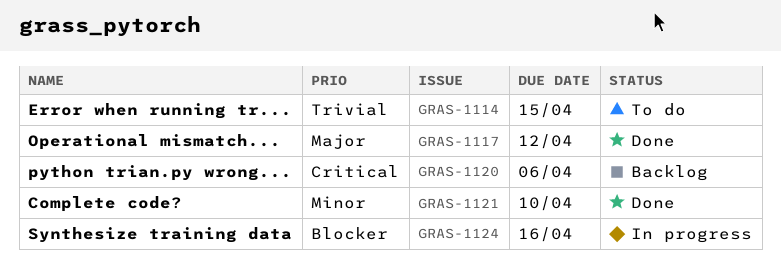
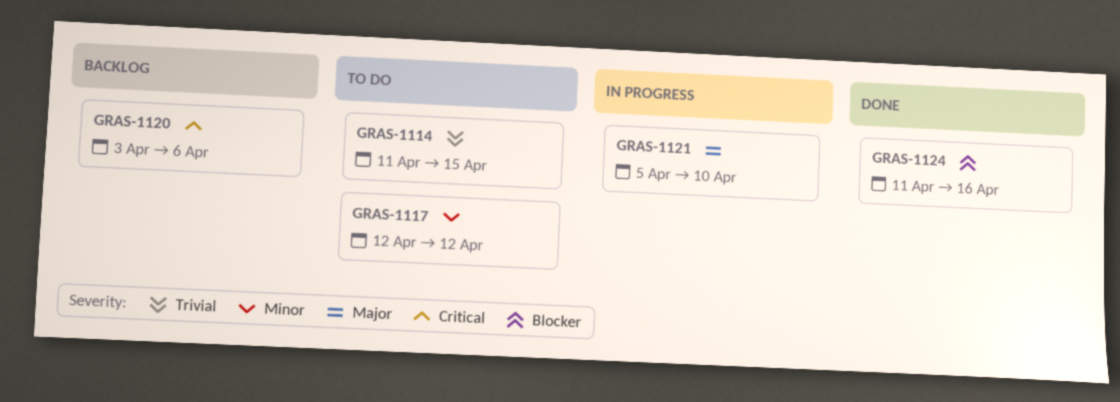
GRAS-1117, status: Done -> To do
GRAS-1117, priority: Major -> Minor
GRAS-1121, status: Done -> In progress
GRAS-1121, priority: Minor -> Major
GRAS-1124, status: In progress -> Done

